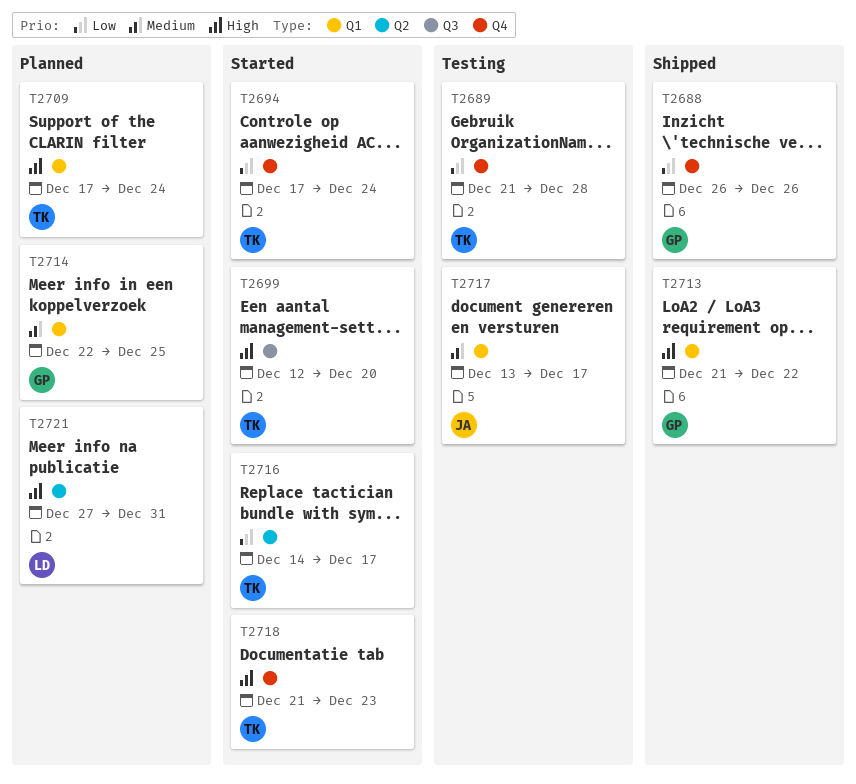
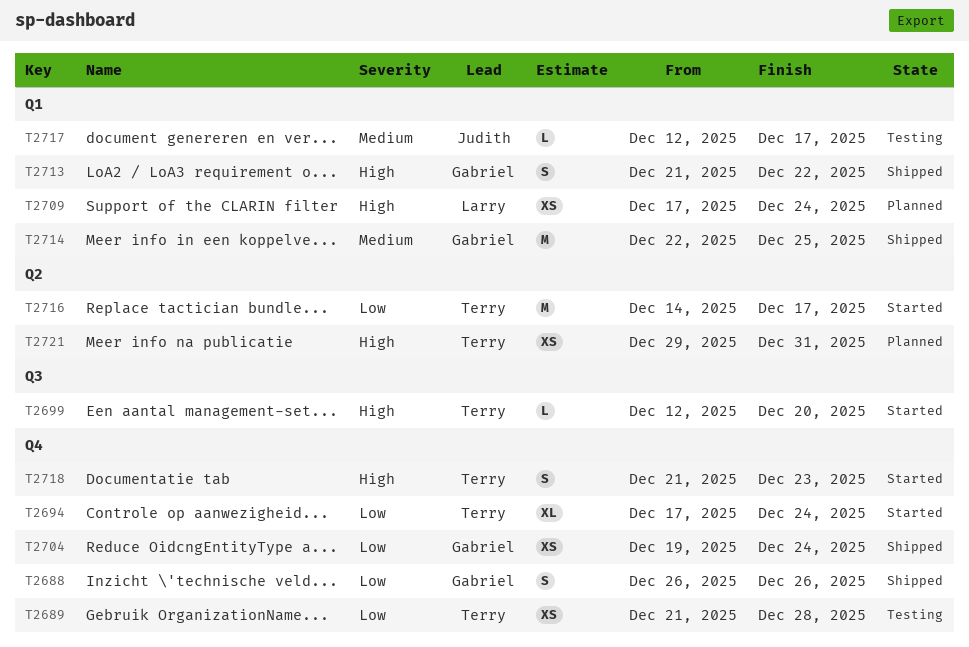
T2704: none -> present
T2709, owner: Terry -> Larry
T2714, status: Planned -> Shipped
T2717, start: Dec 13 -> Dec 12
T2721, owner: Larry -> Terry
T2721, start: Dec 27 -> Dec 29

